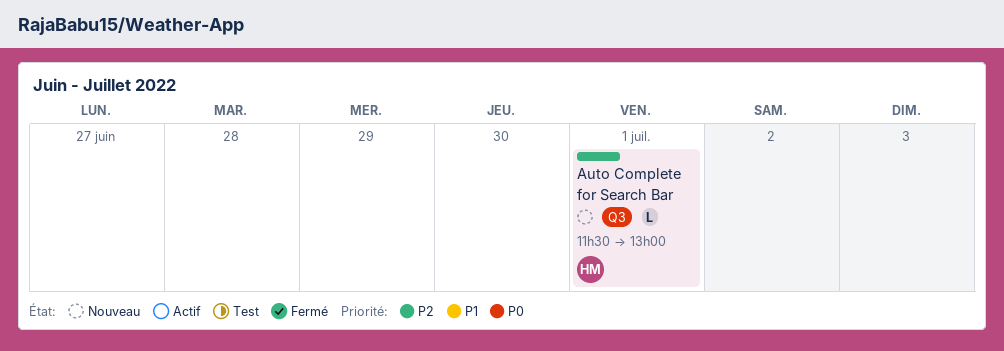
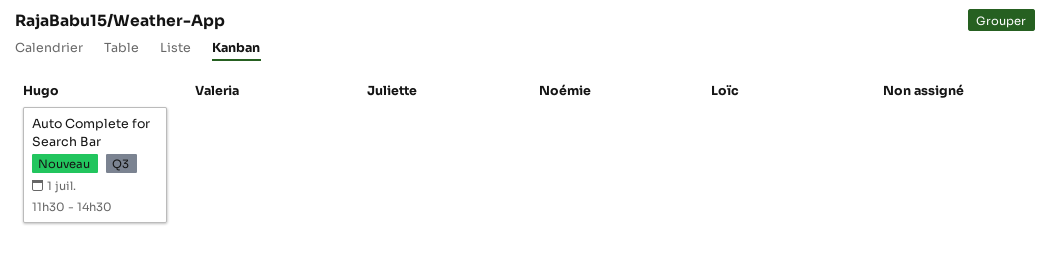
Auto Complete for Search Bar, ends: 13:00 -> 14:30

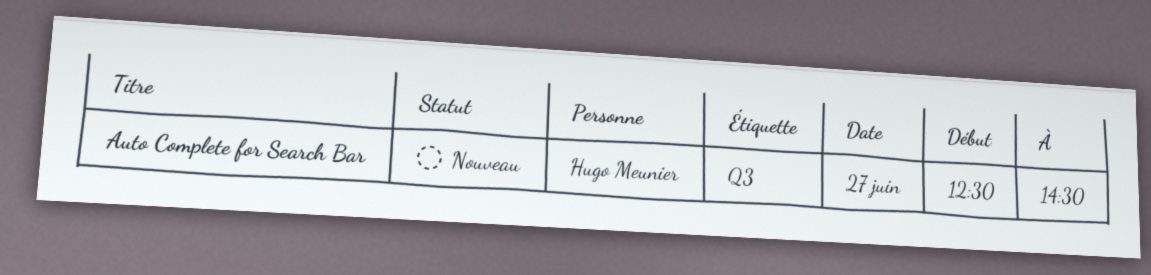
Auto Complete for Search Bar, day: Jul 1 -> Jun 27
Auto Complete for Search Bar, begins: 11:30 -> 12:30

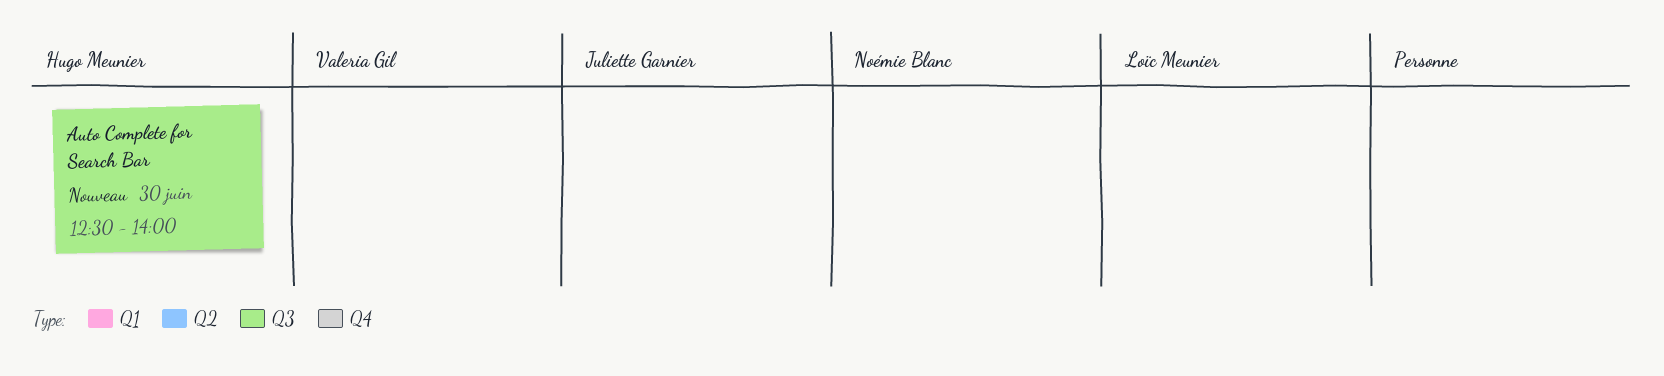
Auto Complete for Search Bar, day: Jun 27 -> Jun 30
Auto Complete for Search Bar, ends: 14:30 -> 14:00

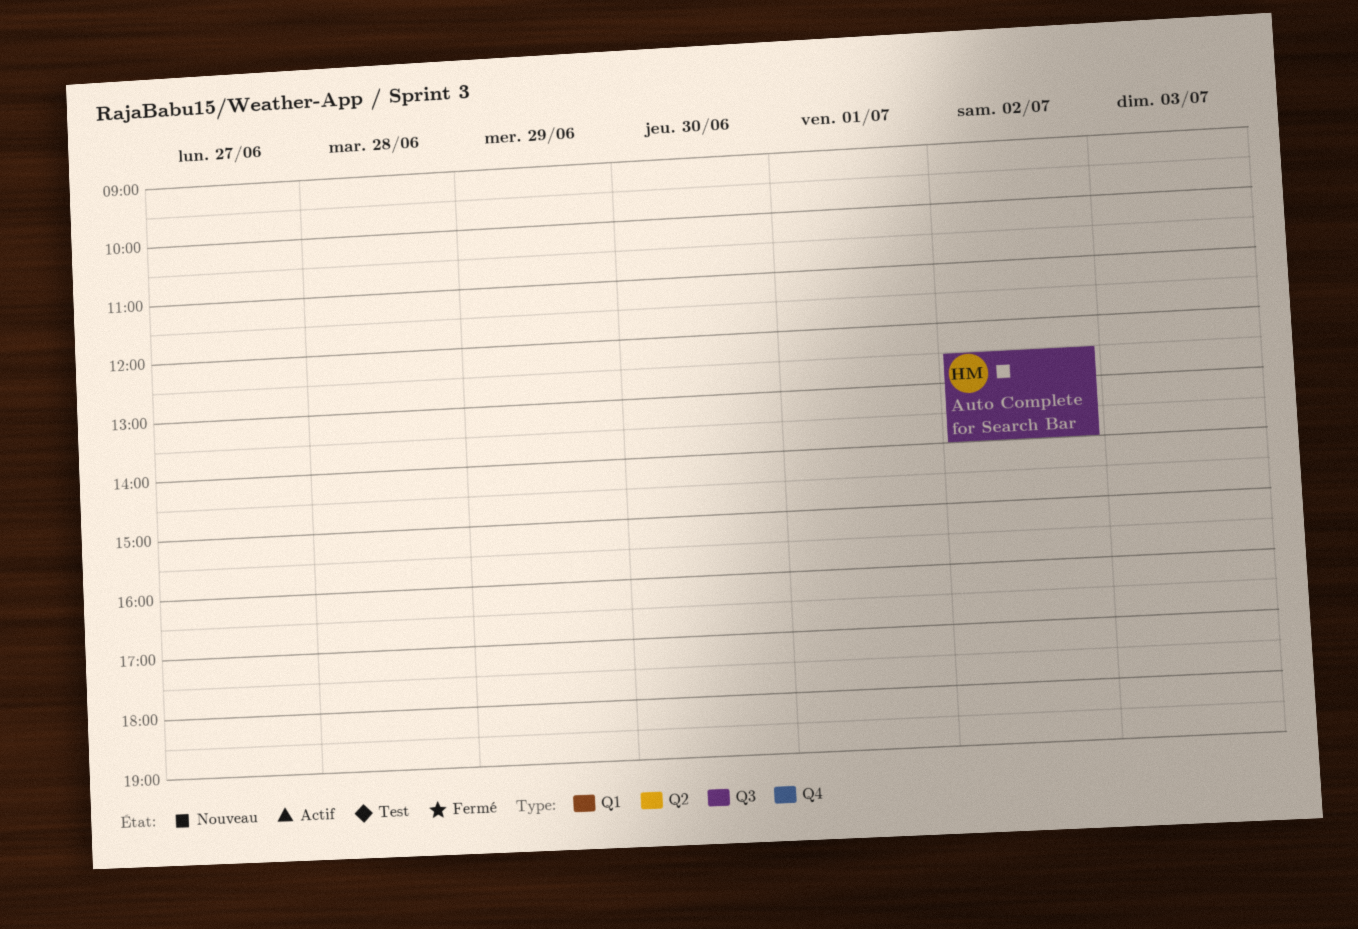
Auto Complete for Search Bar, day: Jun 30 -> Jul 2

